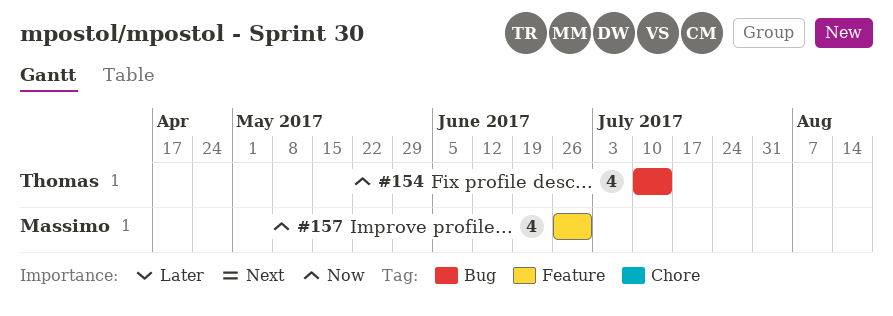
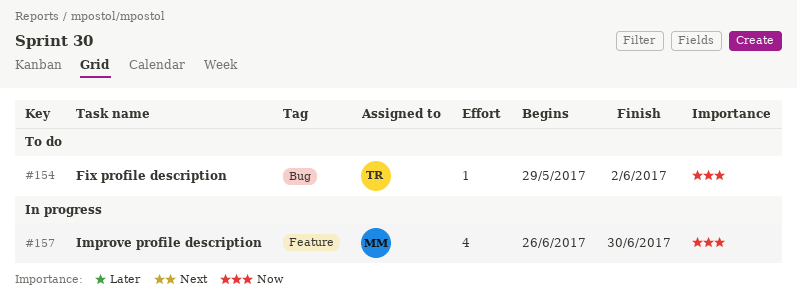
#154, estimate: 4 -> 1
#154, start: Jul 10 -> May 29
#154, due: Jul 14 -> Jun 2

